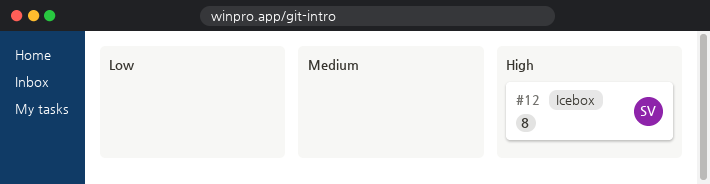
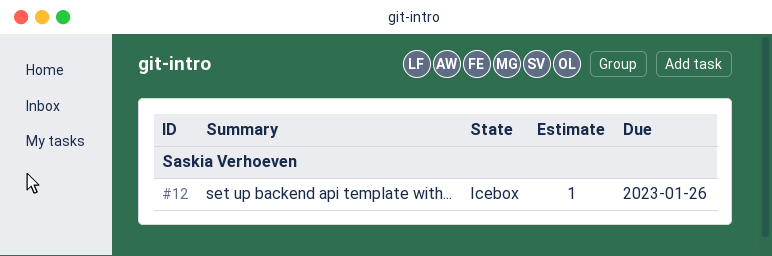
#12, estimate: 8 -> 1

